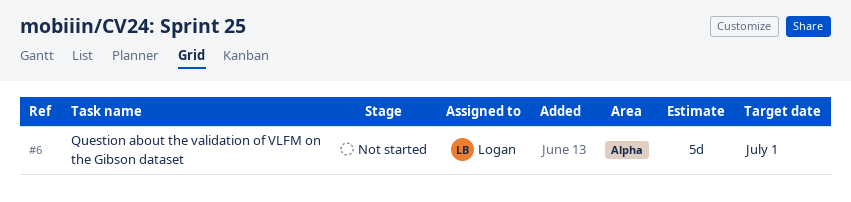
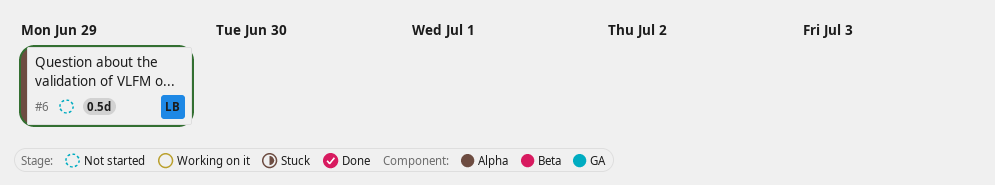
#6, estimate: 5d -> 0.5d
#6, due: Jul 1 -> Jun 29

